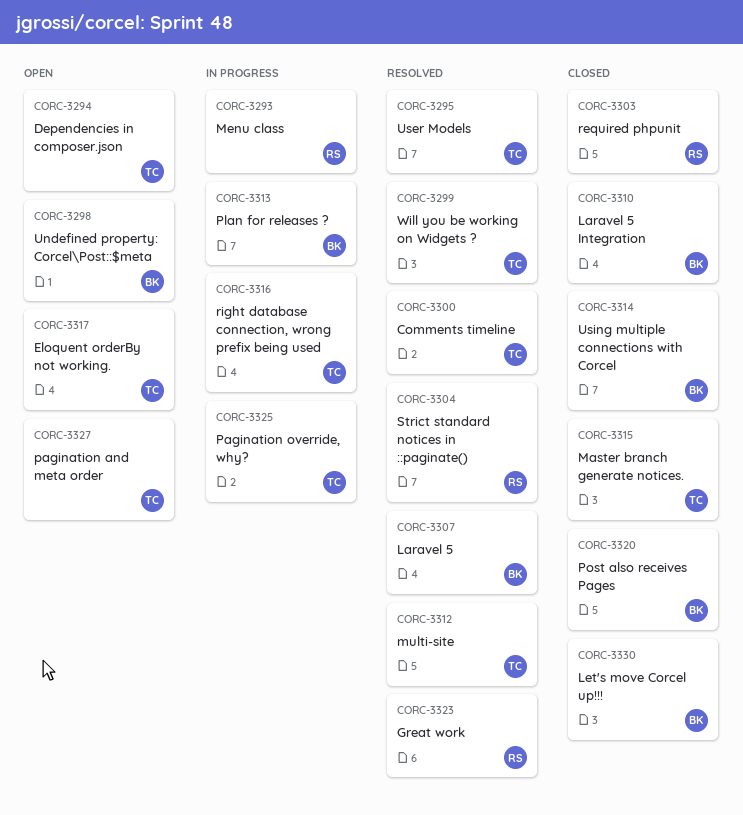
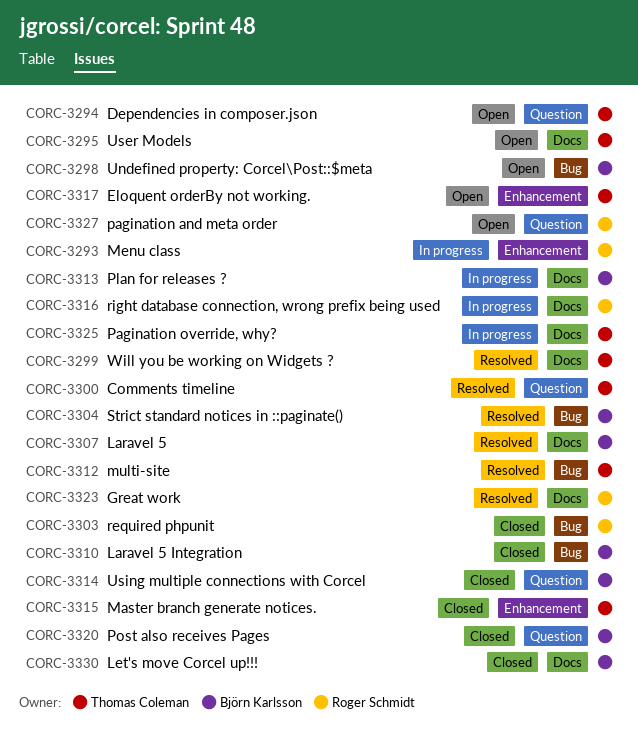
CORC-3295, status: Resolved -> Open
CORC-3304, owner: Roger Schmidt -> Björn Karlsson
CORC-3316, owner: Thomas Coleman -> Roger Schmidt
CORC-3327, owner: Thomas Coleman -> Roger Schmidt

